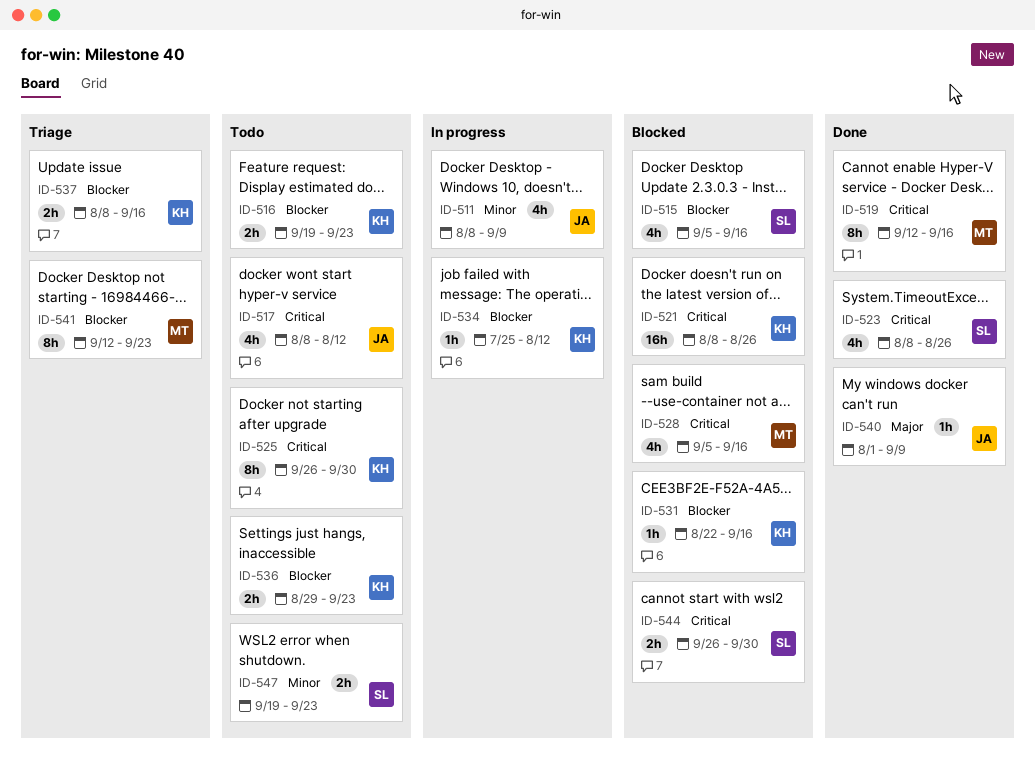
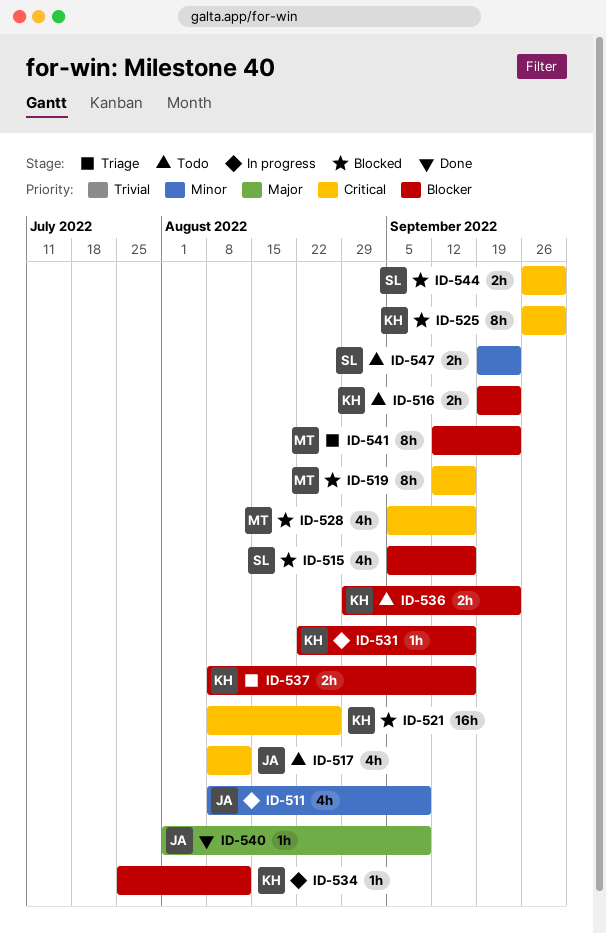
ID-519, status: Done -> Blocked
ID-523: present -> none
ID-525, status: Todo -> Blocked
ID-531, status: Blocked -> In progress

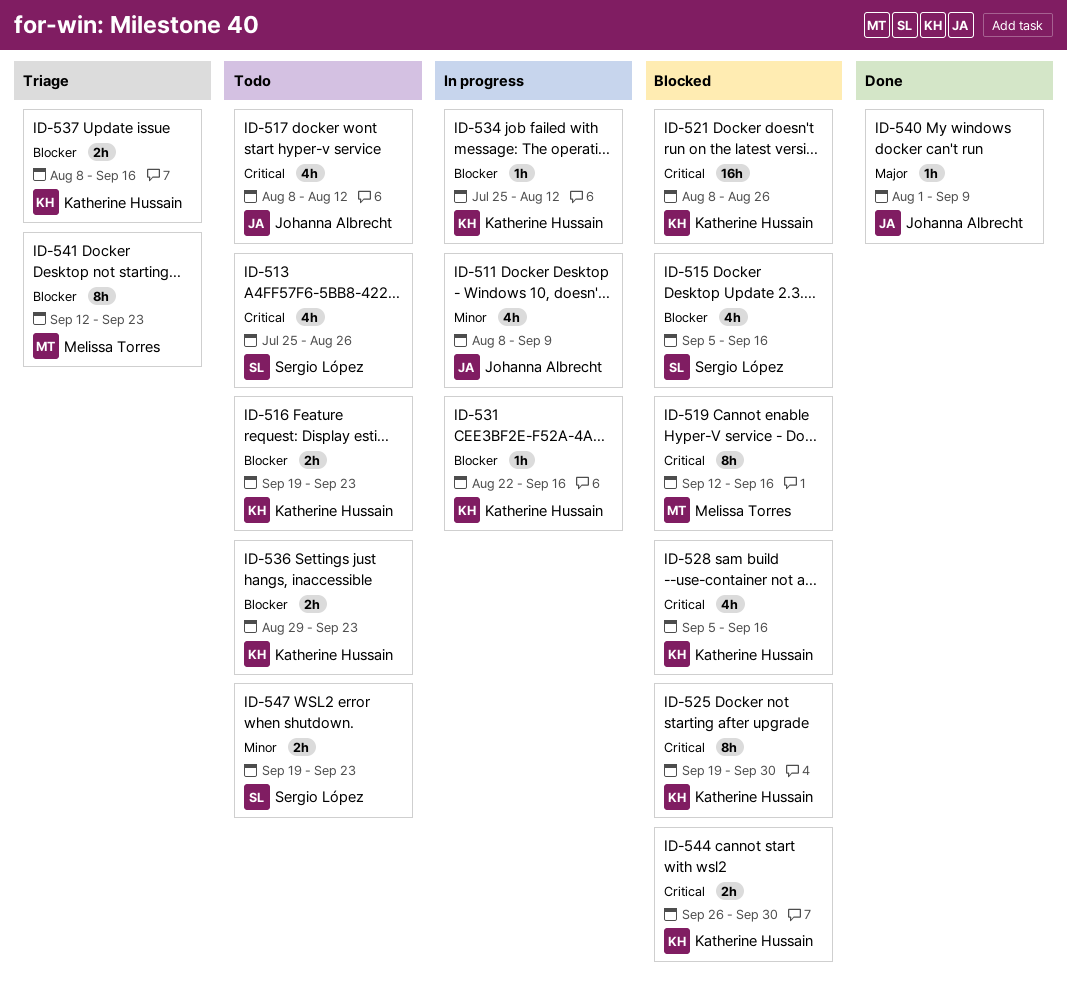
ID-513: none -> present
ID-525, start: Sep 26 -> Sep 19
ID-528, owner: Melissa Torres -> Katherine Hussain
ID-544, owner: Sergio López -> Katherine Hussain

